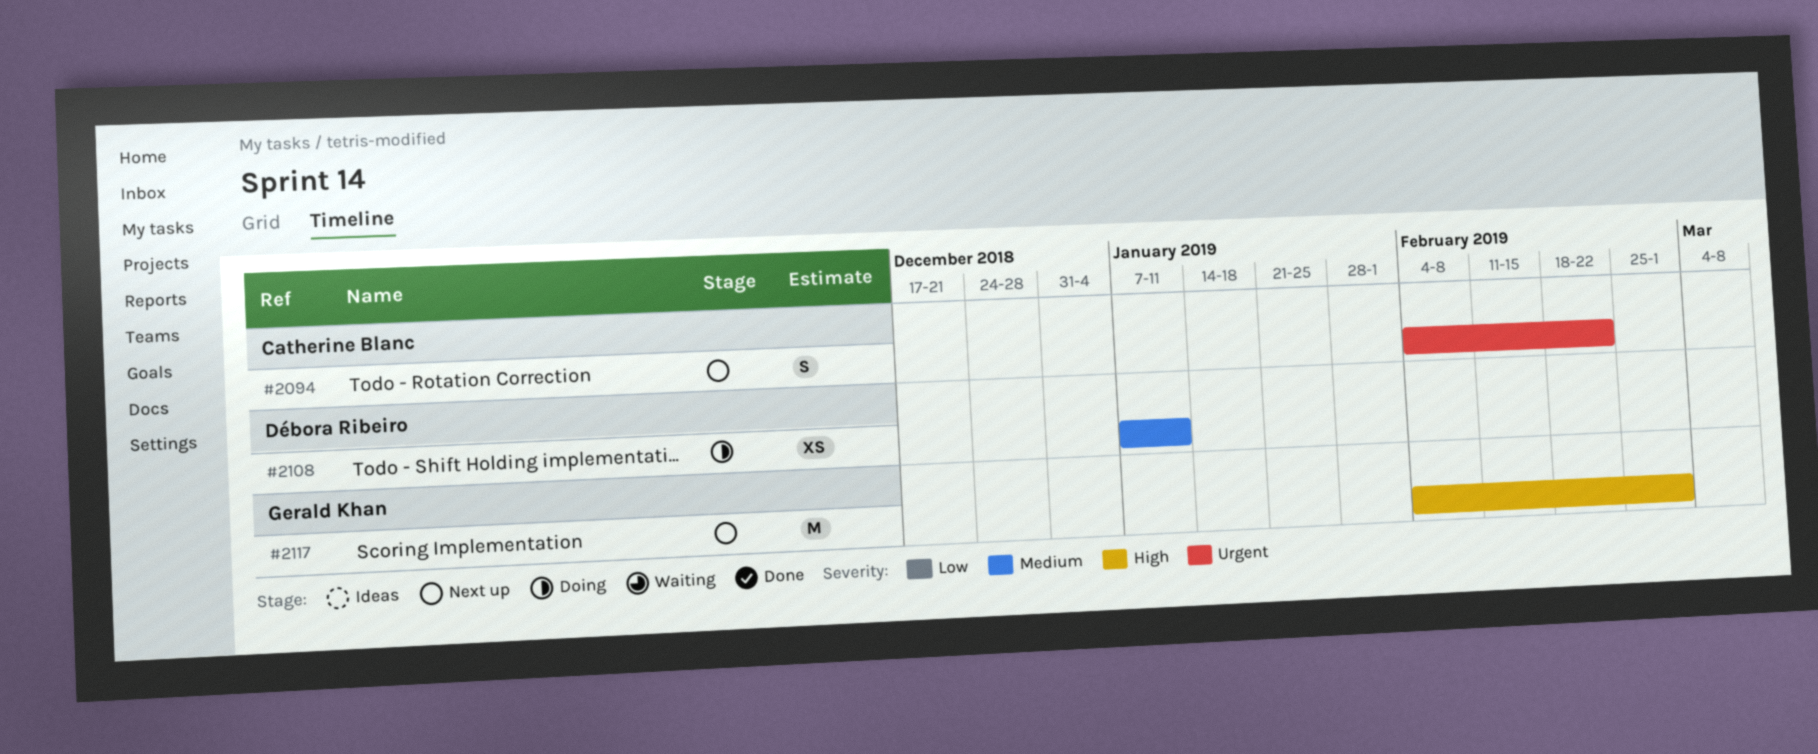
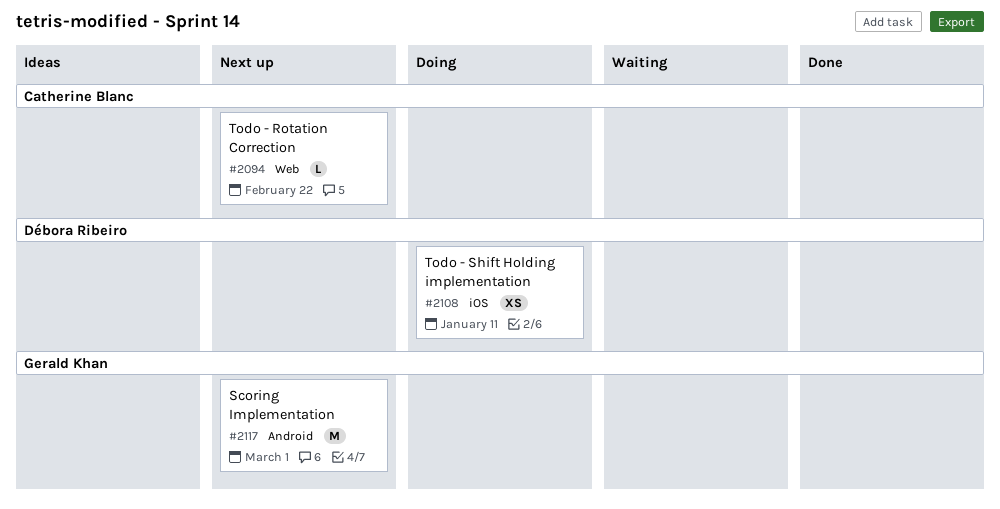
#2094, estimate: S -> L

